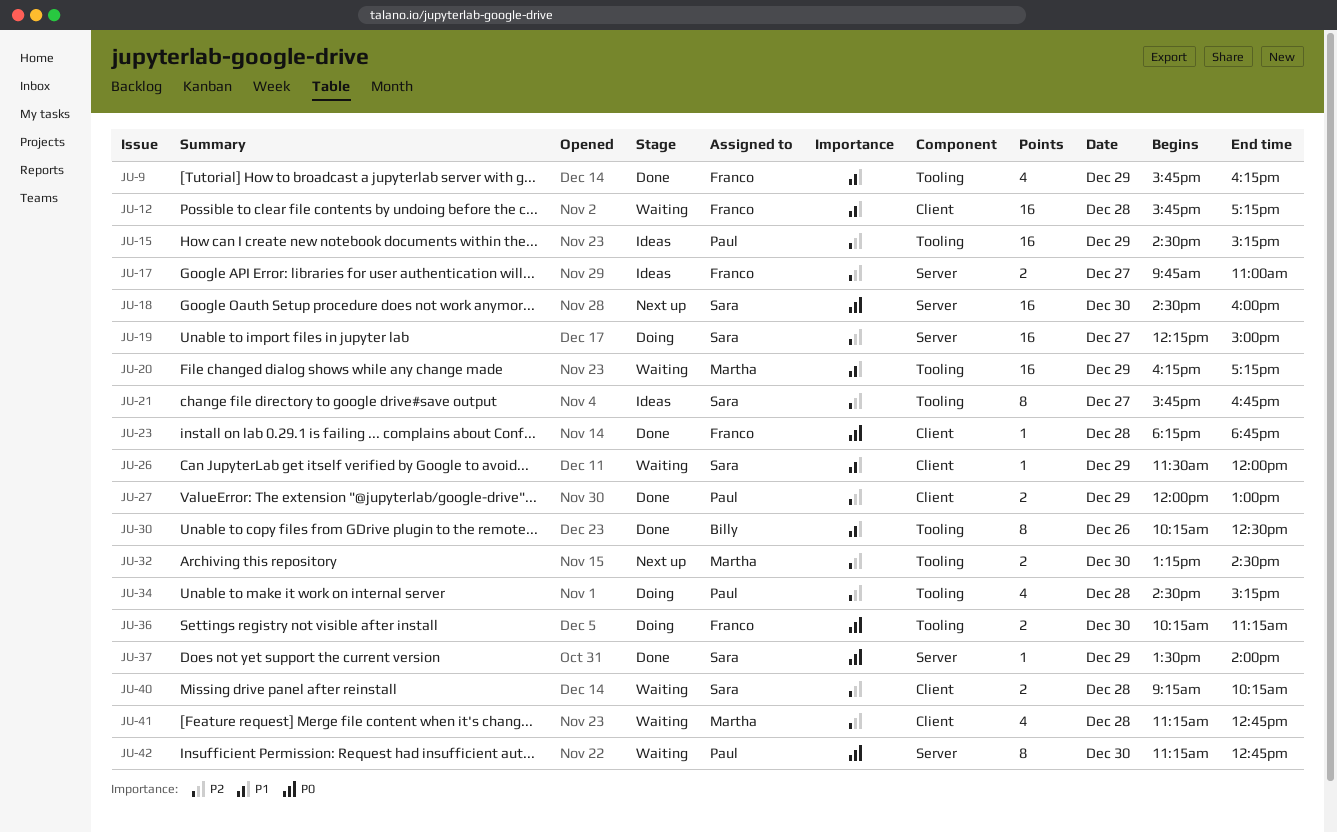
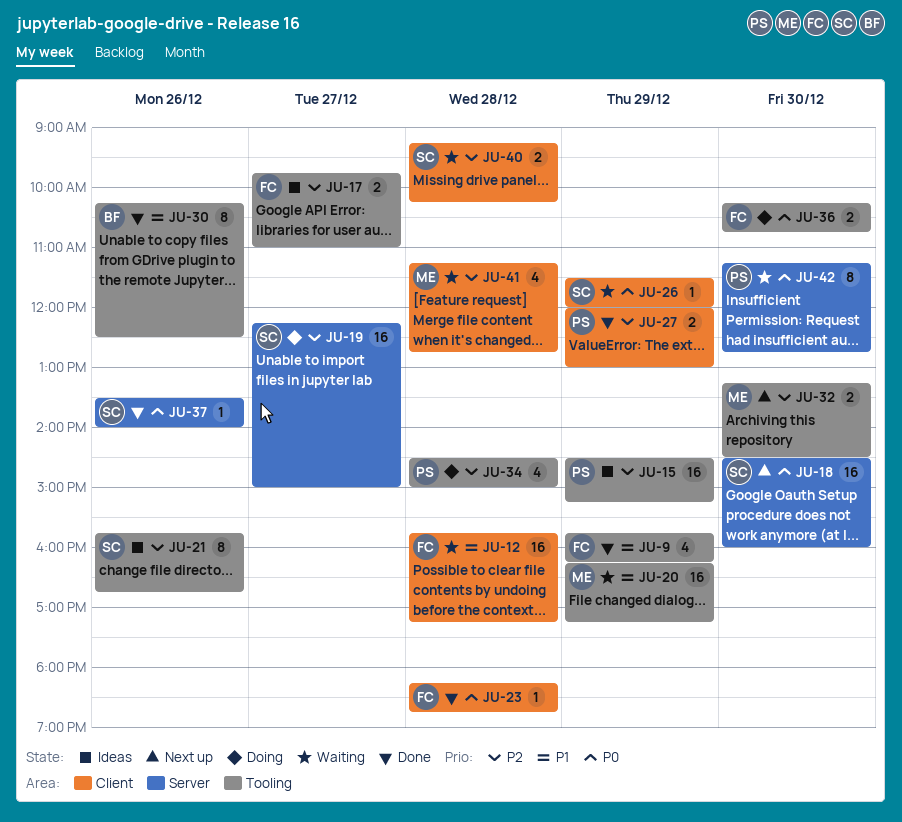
JU-17, label: Server -> Tooling
JU-21, day: Dec 27 -> Dec 26
JU-26, priority: P1 -> P0
JU-34, ends: 15:15 -> 15:00
JU-36, ends: 11:15 -> 10:45
JU-37, day: Dec 29 -> Dec 26

